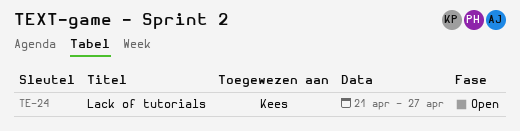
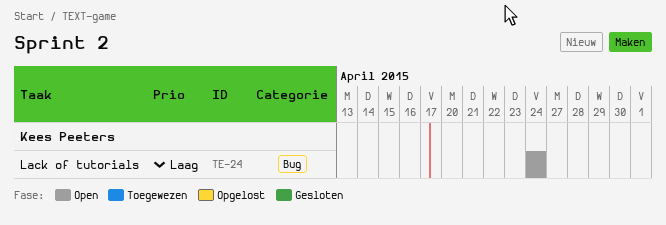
TE-24, start: Apr 21 -> Apr 24
TE-24, due: Apr 27 -> Apr 24

